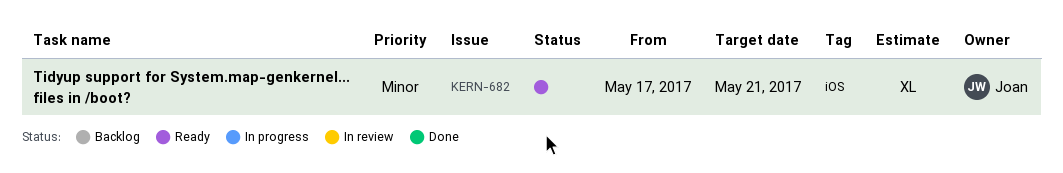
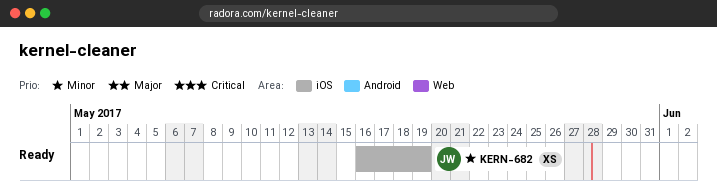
KERN-682, estimate: XL -> XS
KERN-682, start: May 17 -> May 16
KERN-682, due: May 21 -> May 19

